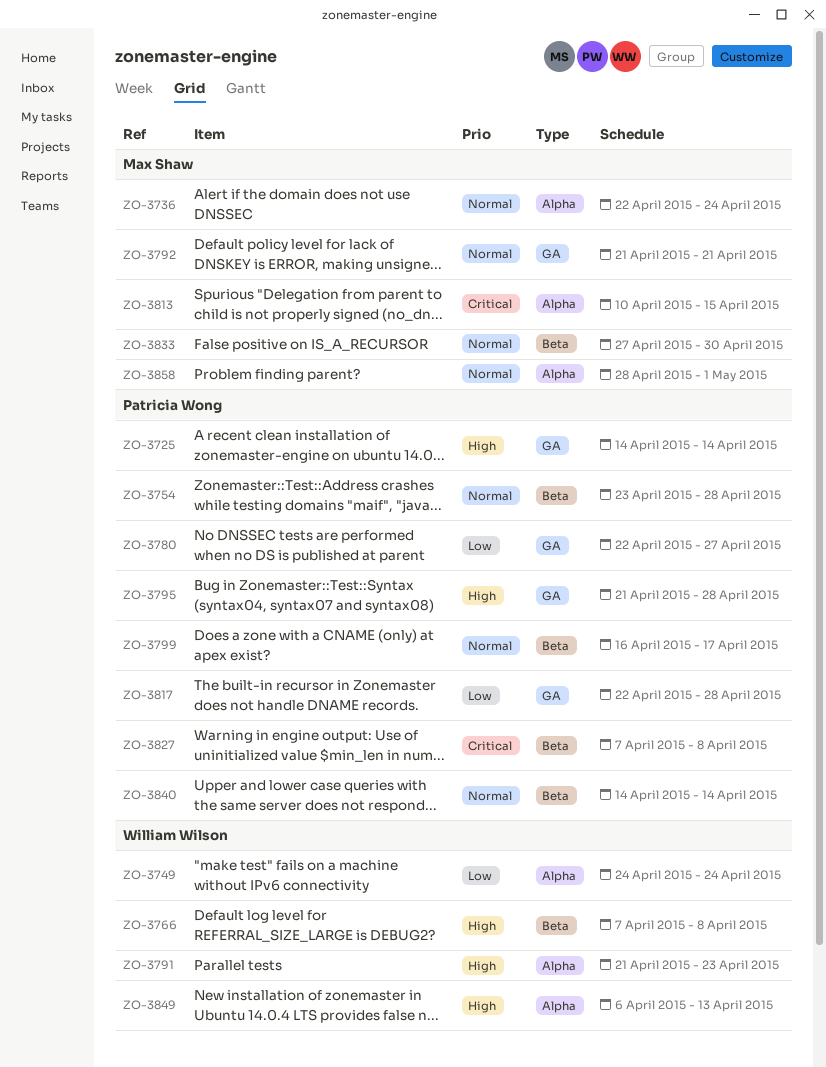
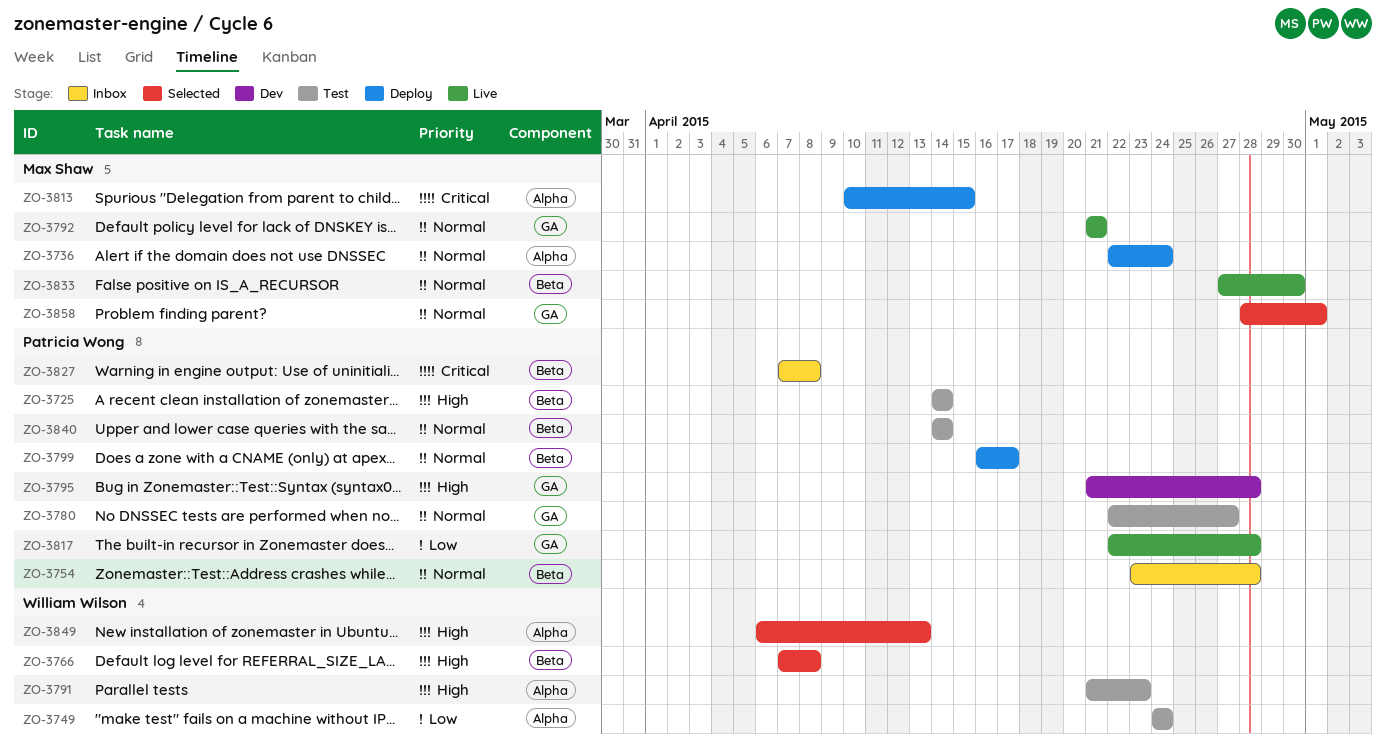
ZO-3725, label: GA -> Beta
ZO-3780, priority: Low -> Normal
ZO-3858, label: Alpha -> GA

